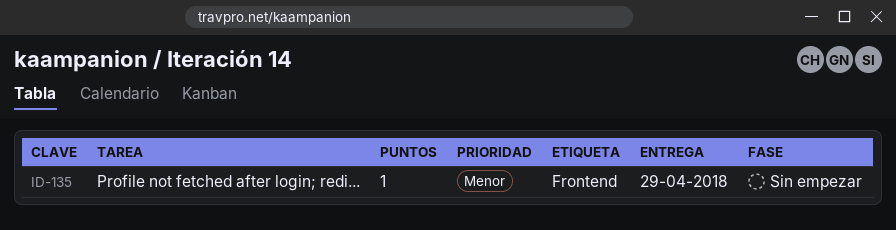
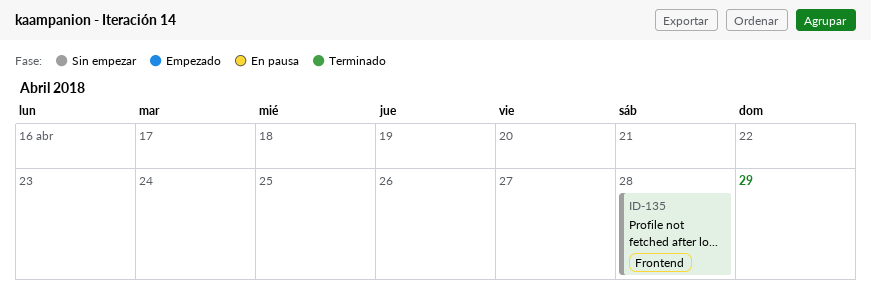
ID-135, due: Apr 29 -> Apr 28

